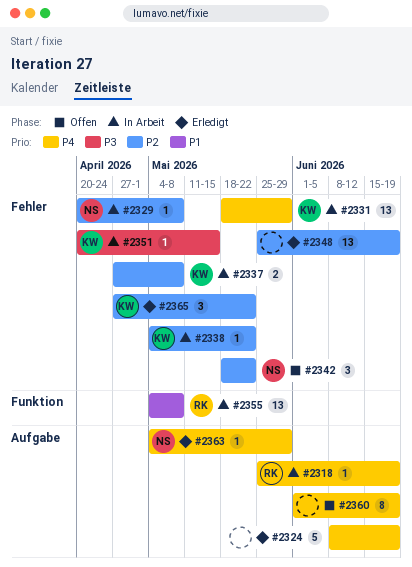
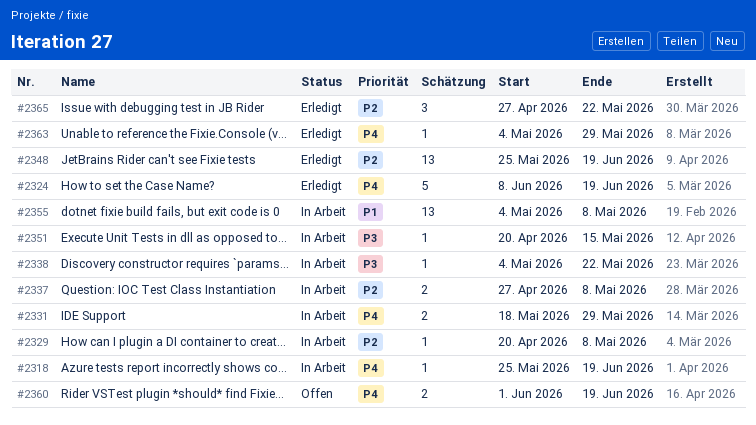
#2331, estimate: 13 -> 2
#2338, priority: P2 -> P3
#2342: present -> none
#2360, estimate: 8 -> 2

